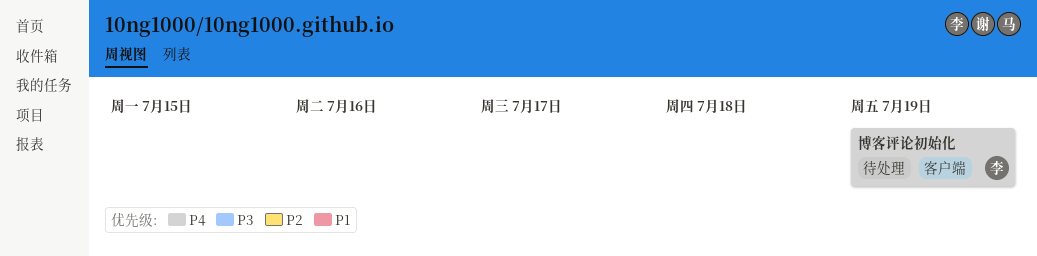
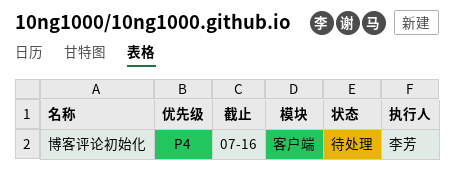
博客评论初始化, due: Jul 19 -> Jul 16

